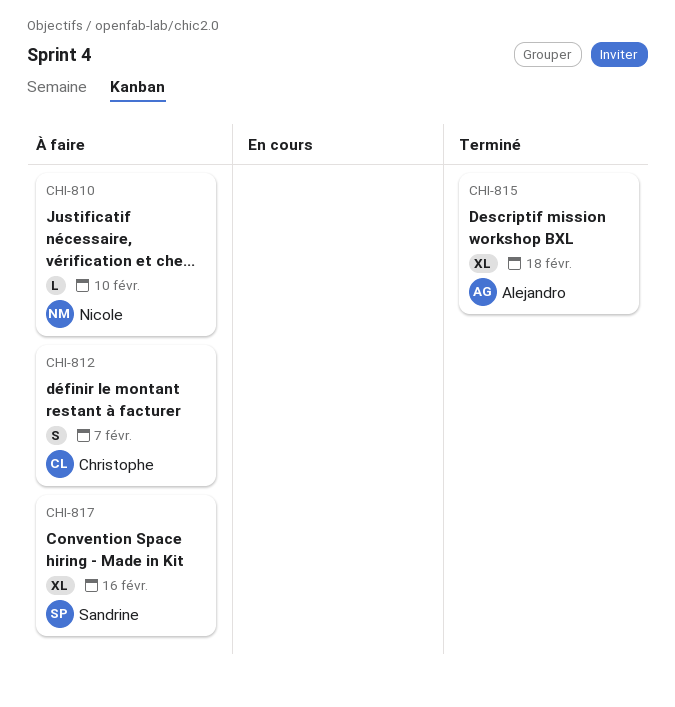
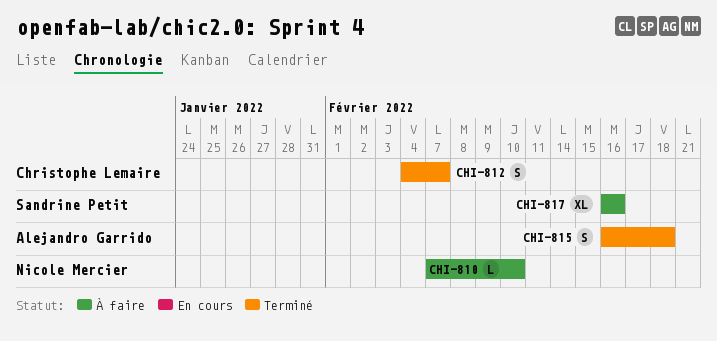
CHI-812, status: À faire -> Terminé
CHI-815, estimate: XL -> S

